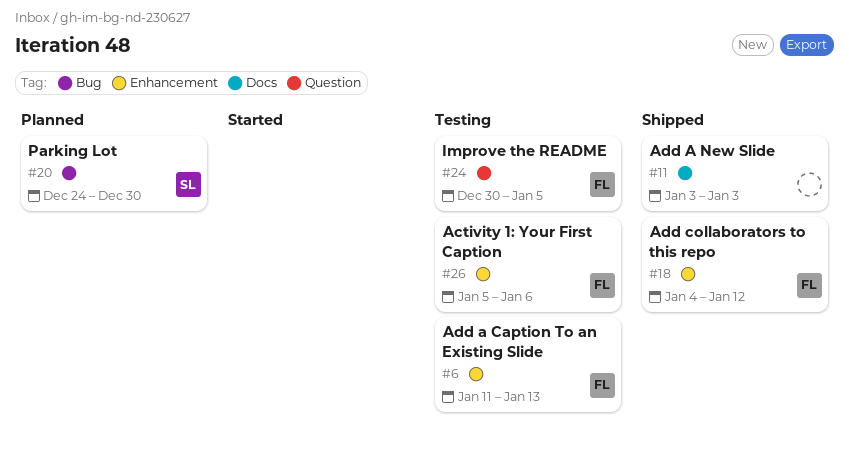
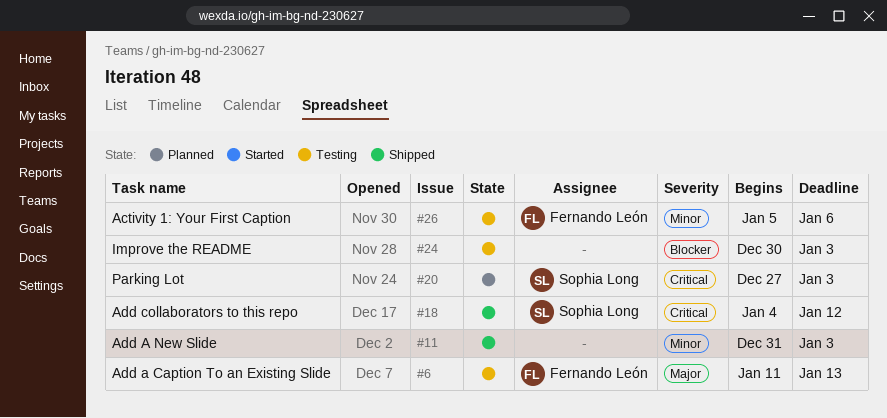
#11, start: Jan 3 -> Dec 31
#18, owner: Fernando León -> Sophia Long
#20, start: Dec 24 -> Dec 27
#20, due: Dec 30 -> Jan 3
#24, owner: Fernando León -> none
#24, due: Jan 5 -> Jan 3

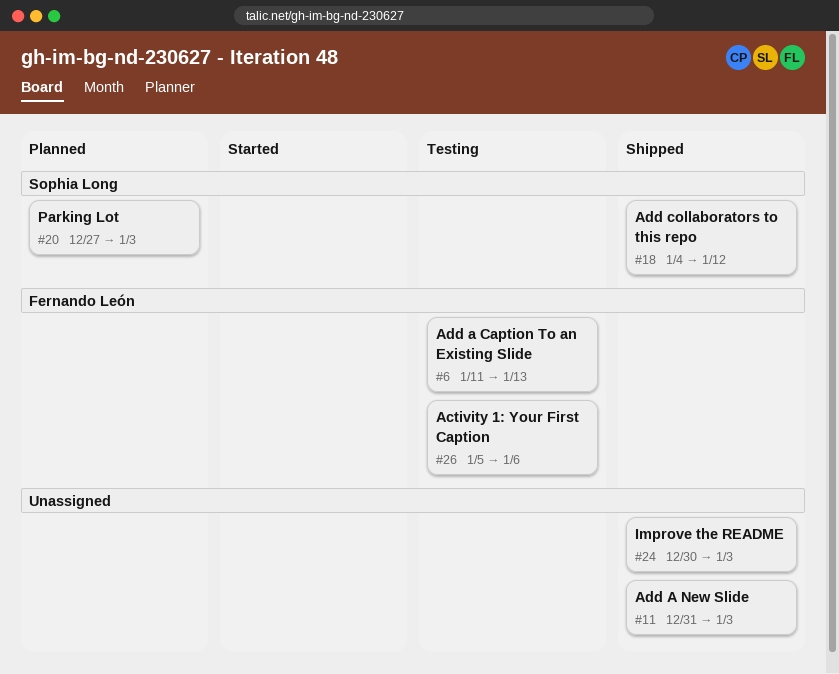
#24, status: Testing -> Shipped

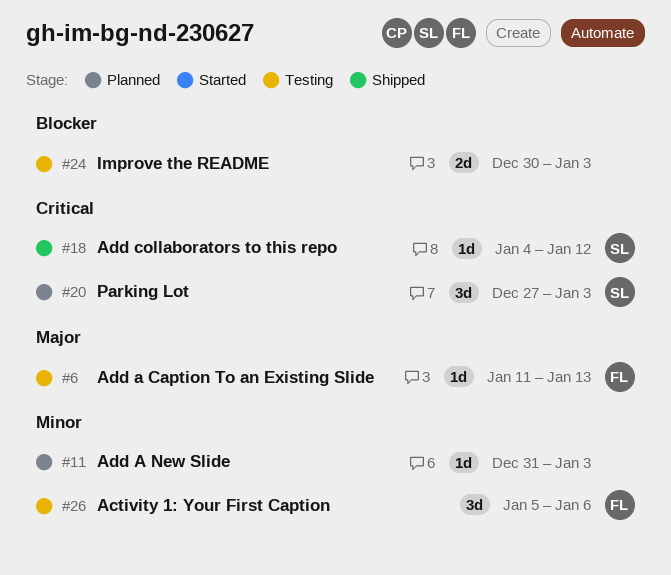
#11, status: Shipped -> Planned
#24, status: Shipped -> Testing

